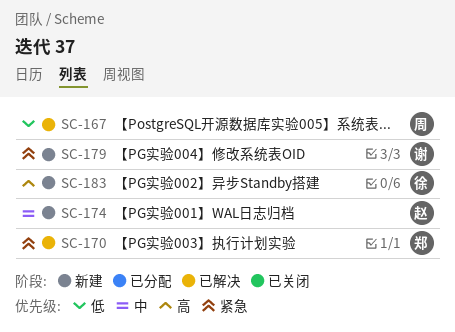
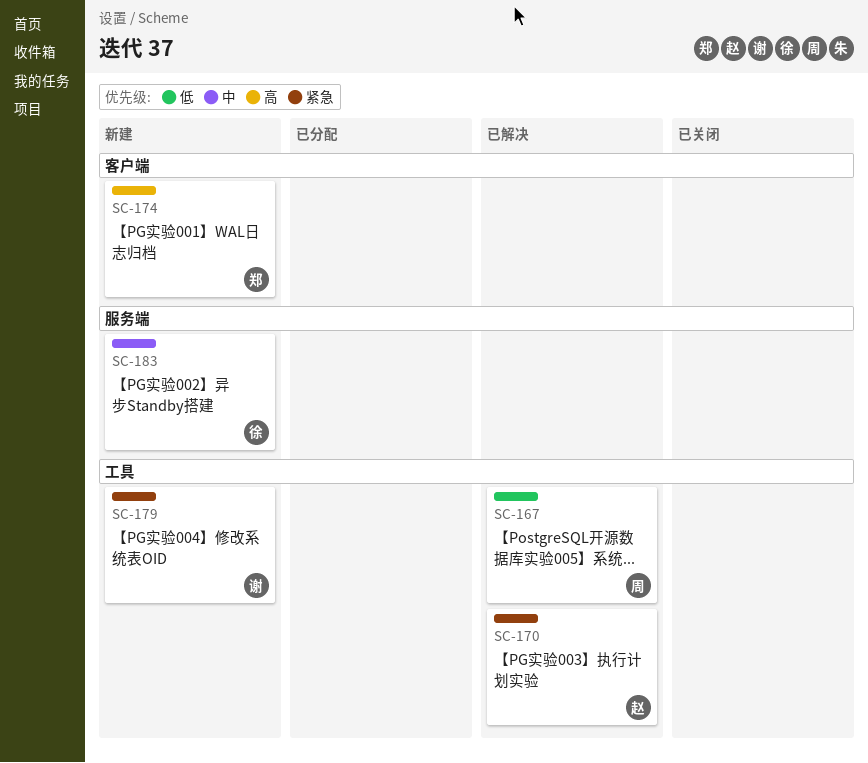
SC-170, owner: 郑 -> 赵
SC-174, owner: 赵 -> 郑
SC-174, priority: 中 -> 高
SC-183, priority: 高 -> 中

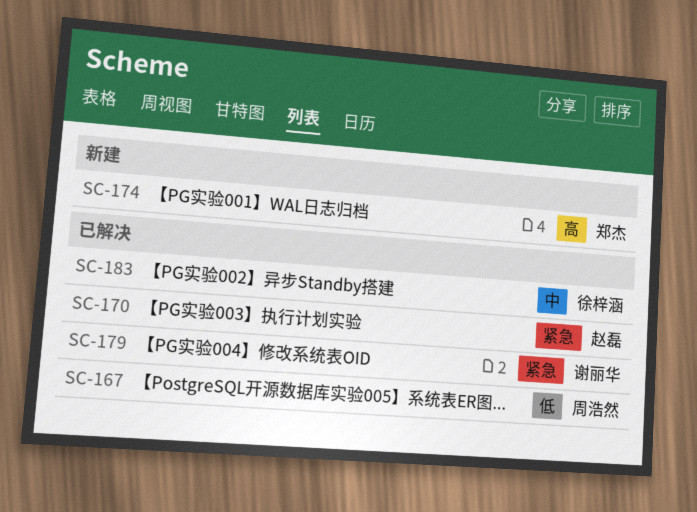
SC-179, status: 新建 -> 已解决
SC-183, status: 新建 -> 已解决

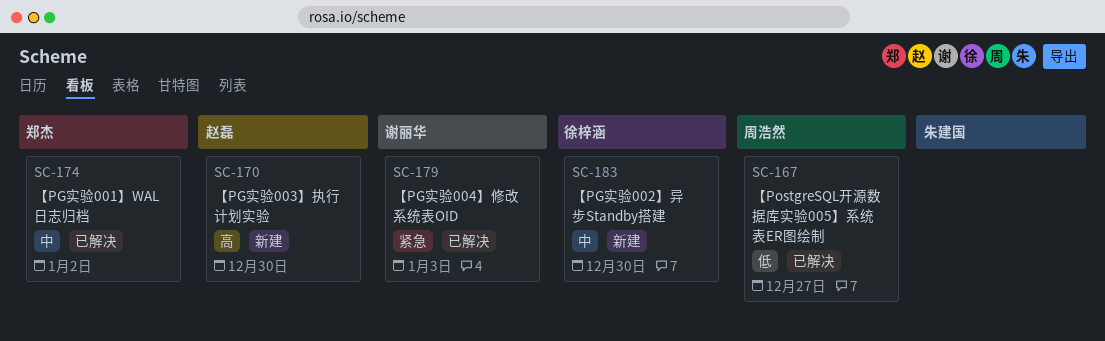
SC-170, status: 已解决 -> 新建
SC-170, priority: 紧急 -> 高
SC-174, status: 新建 -> 已解决
SC-174, priority: 高 -> 中
SC-183, status: 已解决 -> 新建

